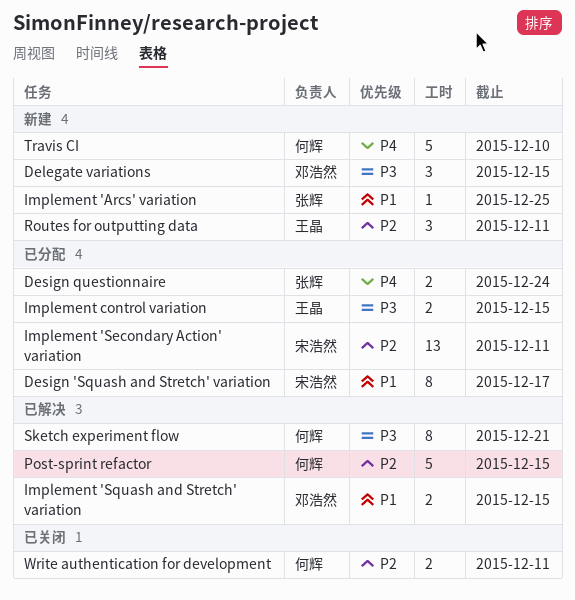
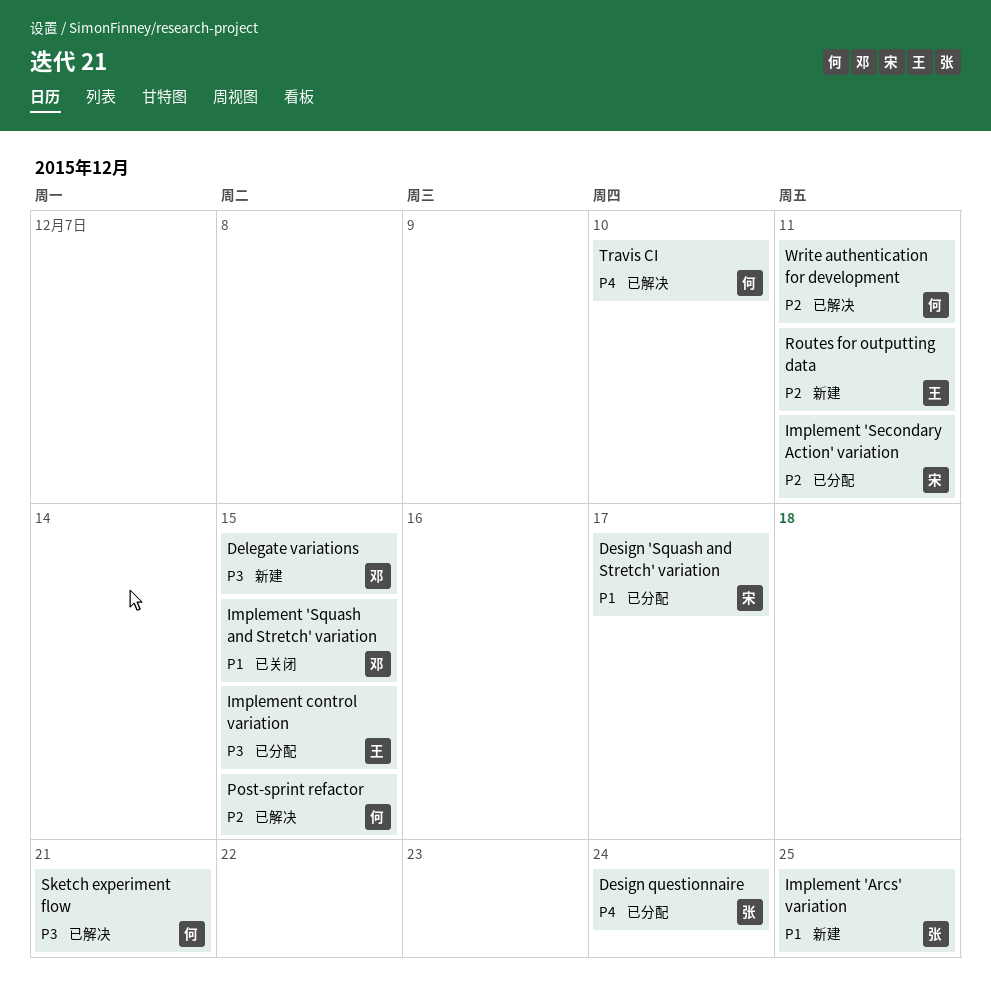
Implement 'Squash and Stretch' variation, status: 已解决 -> 已关闭
Travis CI, status: 新建 -> 已解决
Write authentication for development, status: 已关闭 -> 已解决

